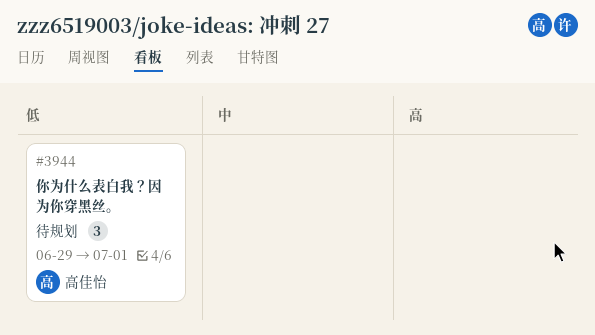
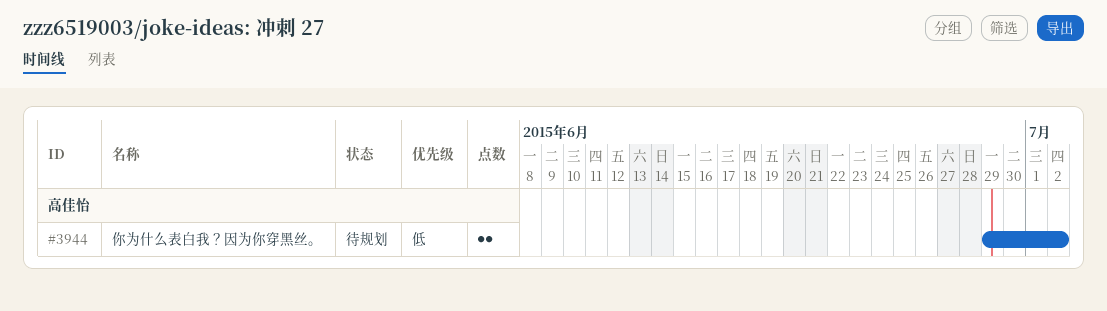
#3944, estimate: 3 -> 2
#3944, due: Jul 1 -> Jul 2

